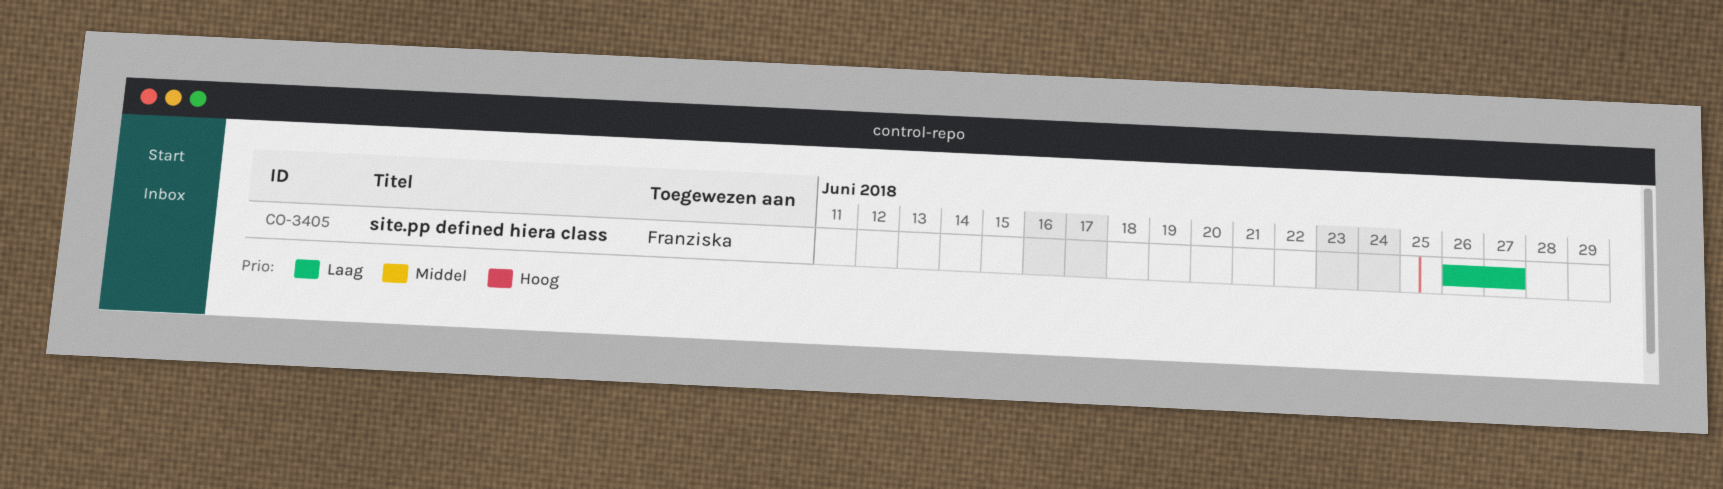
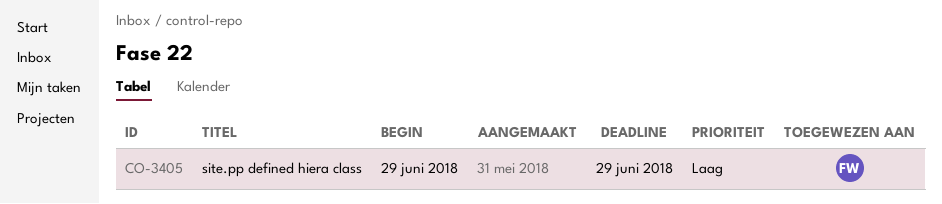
CO-3405, start: Jun 26 -> Jun 29
CO-3405, due: Jun 27 -> Jun 29

